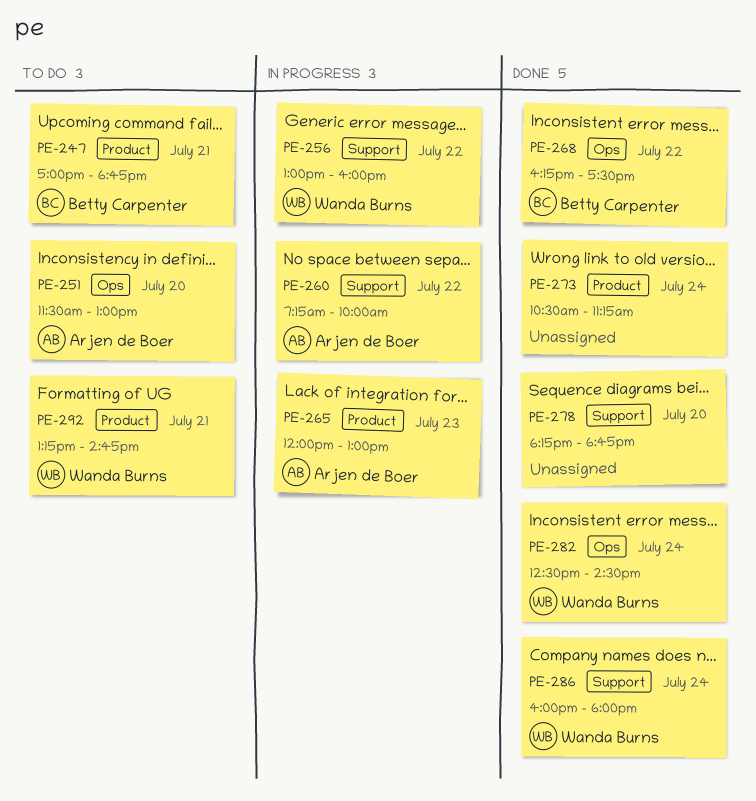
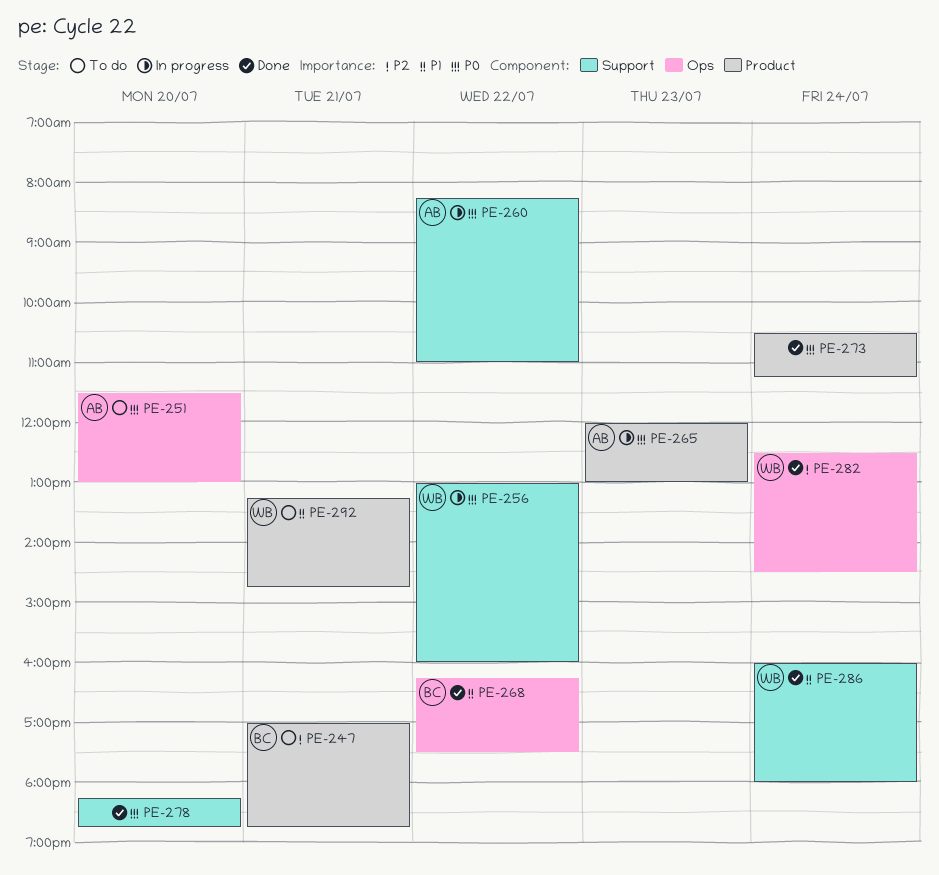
PE-260, begins: 07:15 -> 08:15
PE-260, ends: 10:00 -> 11:00

